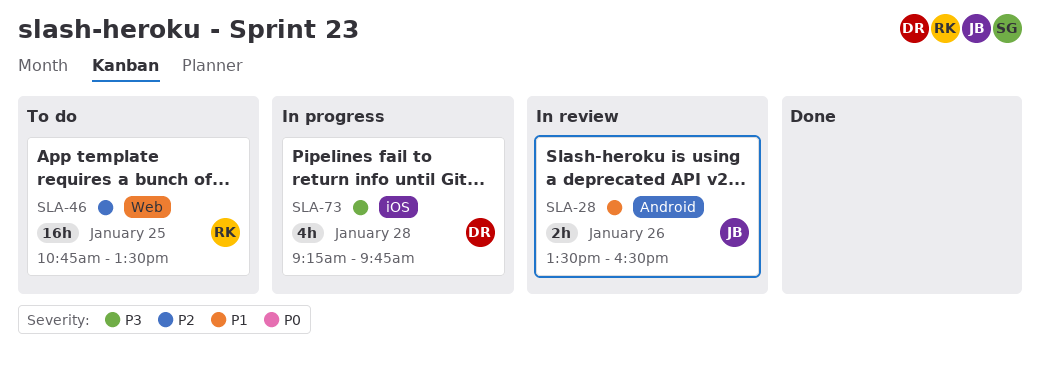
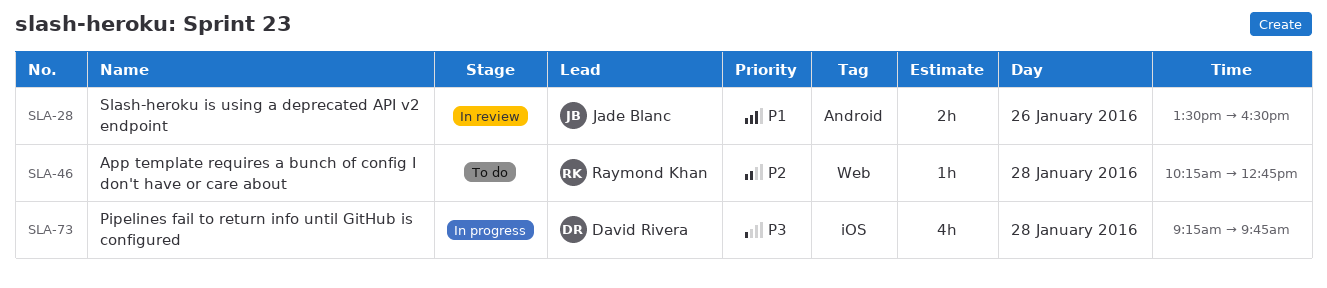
SLA-46, estimate: 16h -> 1h
SLA-46, day: Jan 25 -> Jan 28
SLA-46, begins: 10:45 -> 10:15
SLA-46, ends: 13:30 -> 12:45

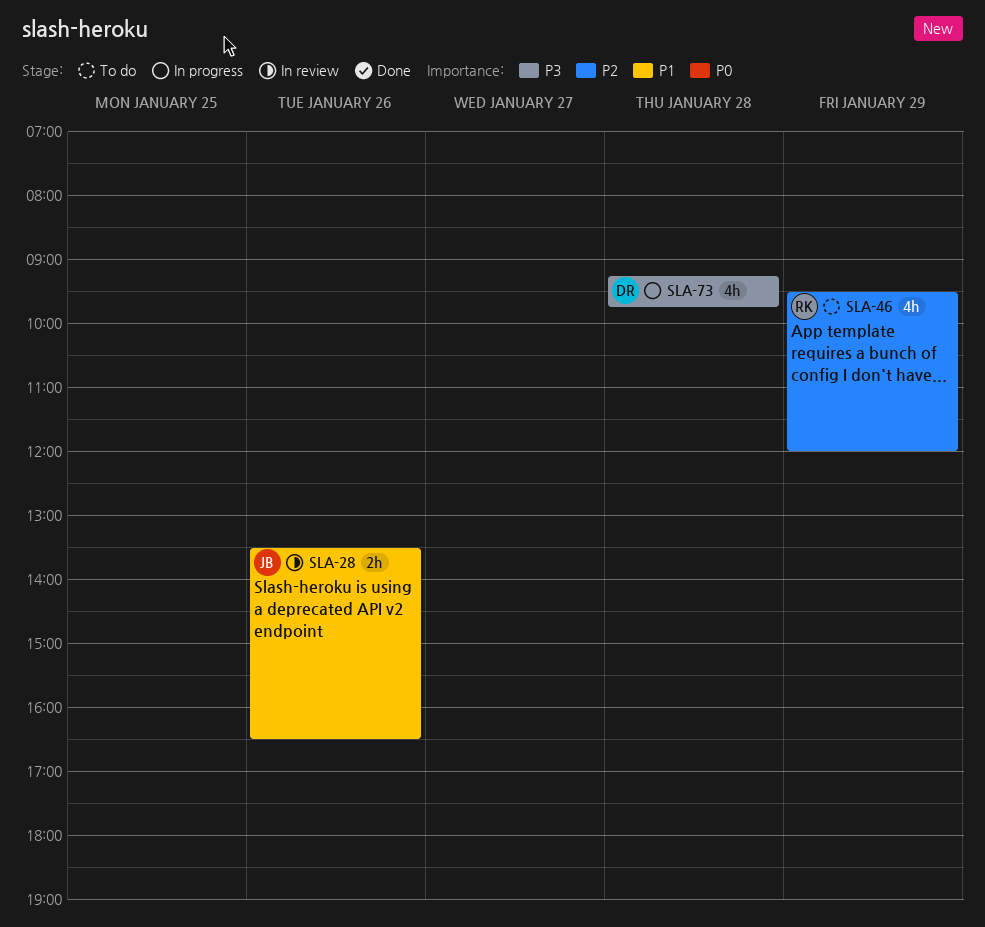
SLA-46, estimate: 1h -> 4h
SLA-46, day: Jan 28 -> Jan 29
SLA-46, begins: 10:15 -> 09:30
SLA-46, ends: 12:45 -> 12:00

